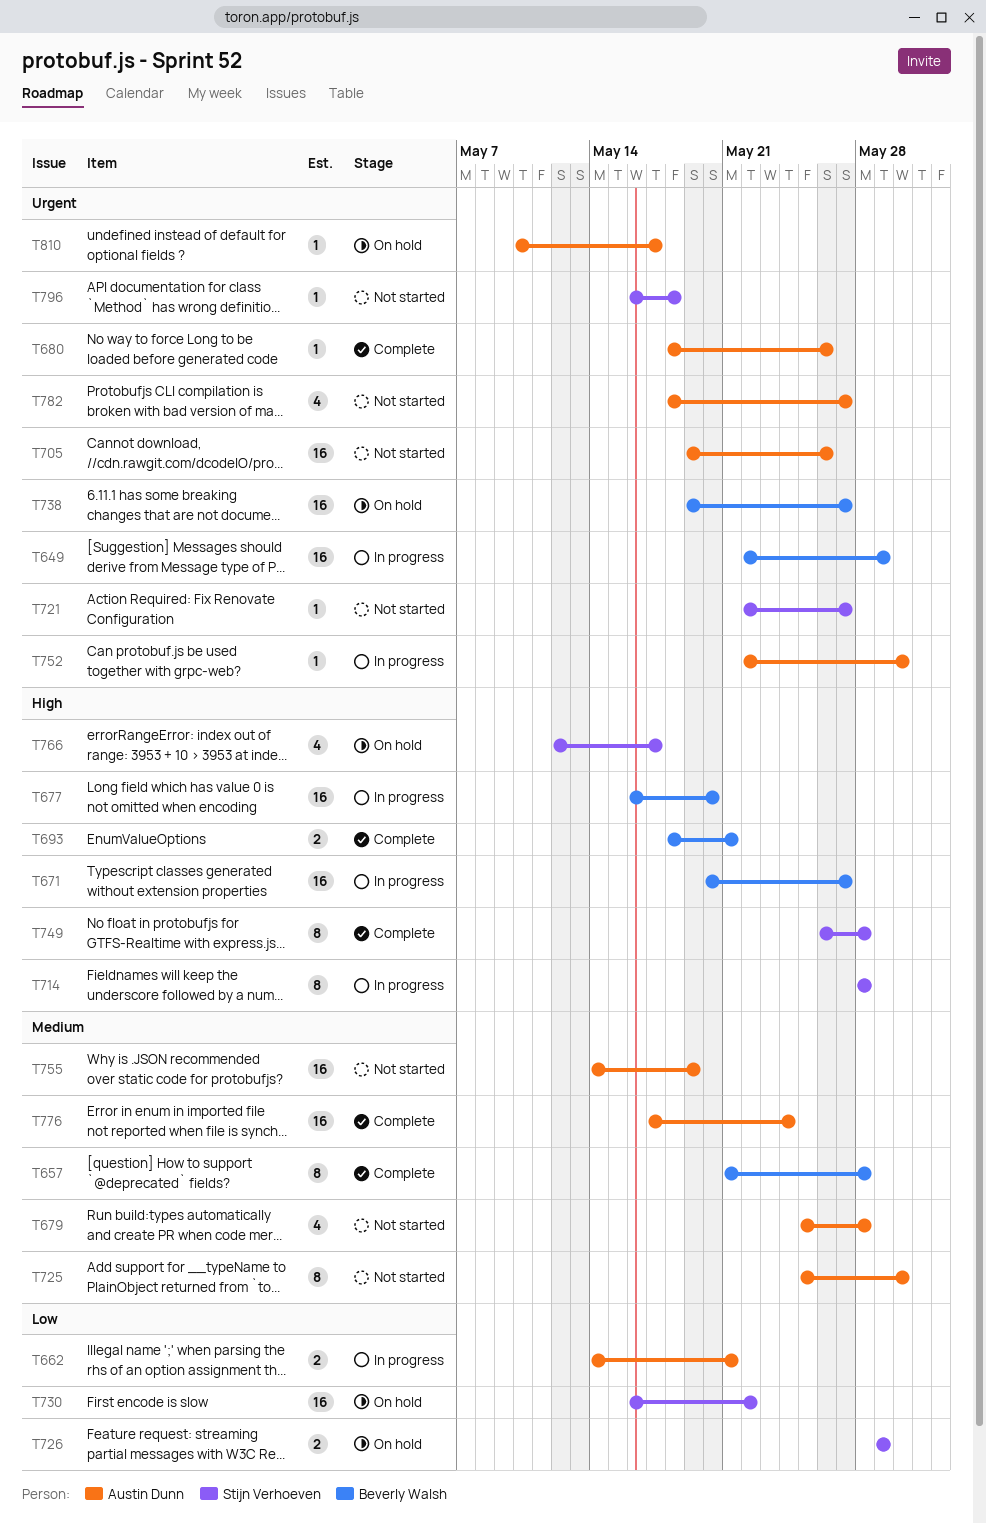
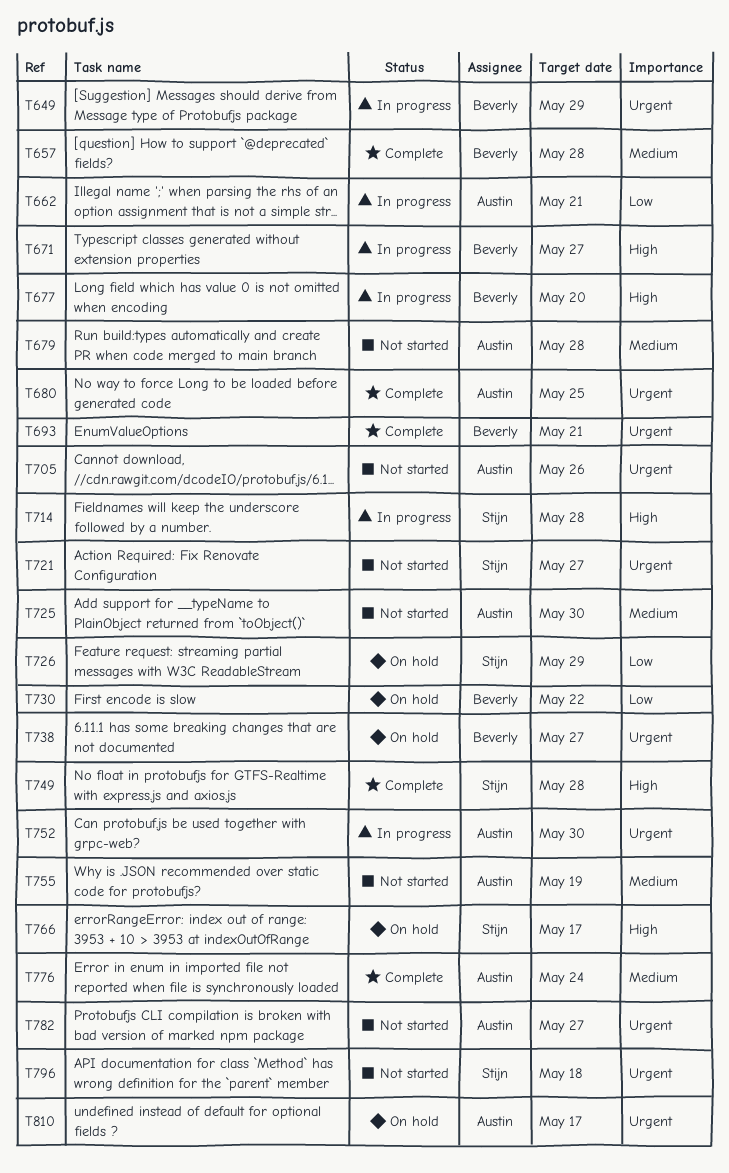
T680, due: May 26 -> May 25
T693, priority: High -> Urgent
T730, owner: Stijn Verhoeven -> Beverly Walsh

